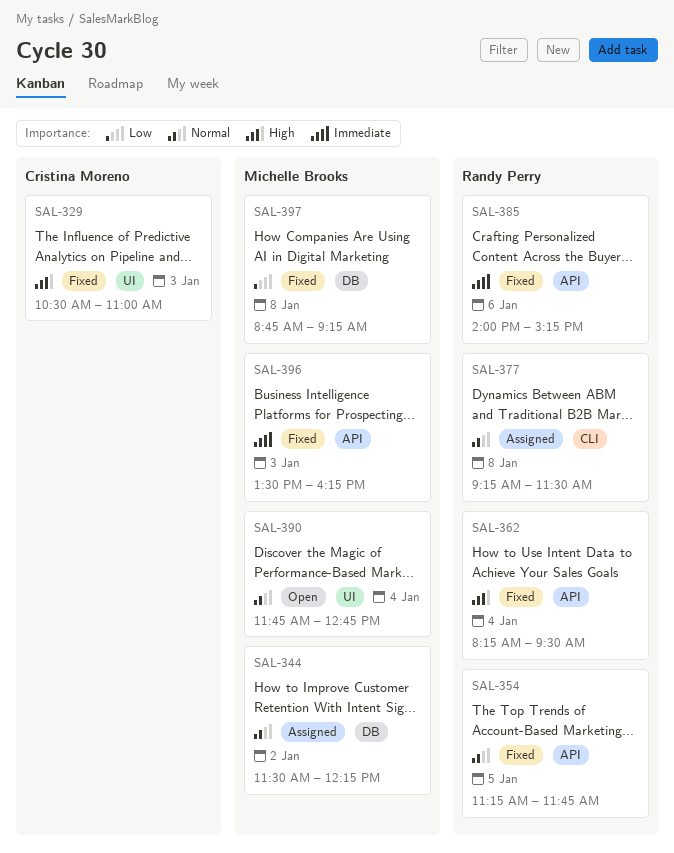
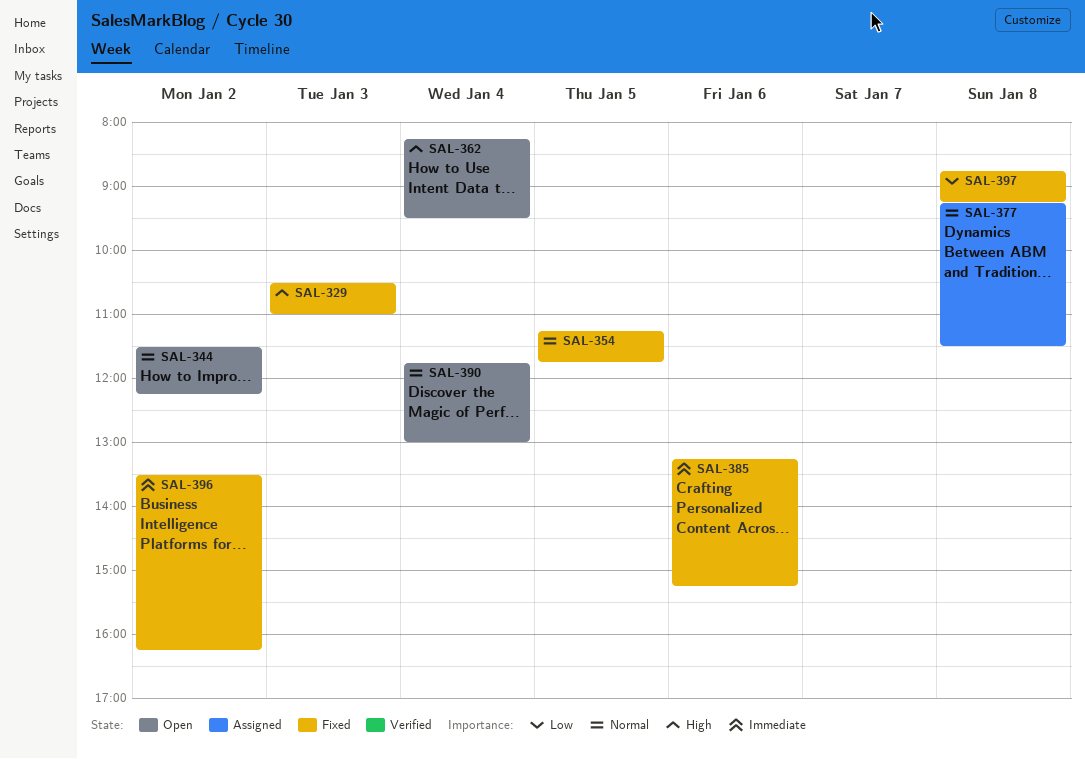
SAL-344, status: Assigned -> Open
SAL-362, status: Fixed -> Open
SAL-385, begins: 14:00 -> 13:15
SAL-390, ends: 12:45 -> 13:00
SAL-396, day: Jan 3 -> Jan 2

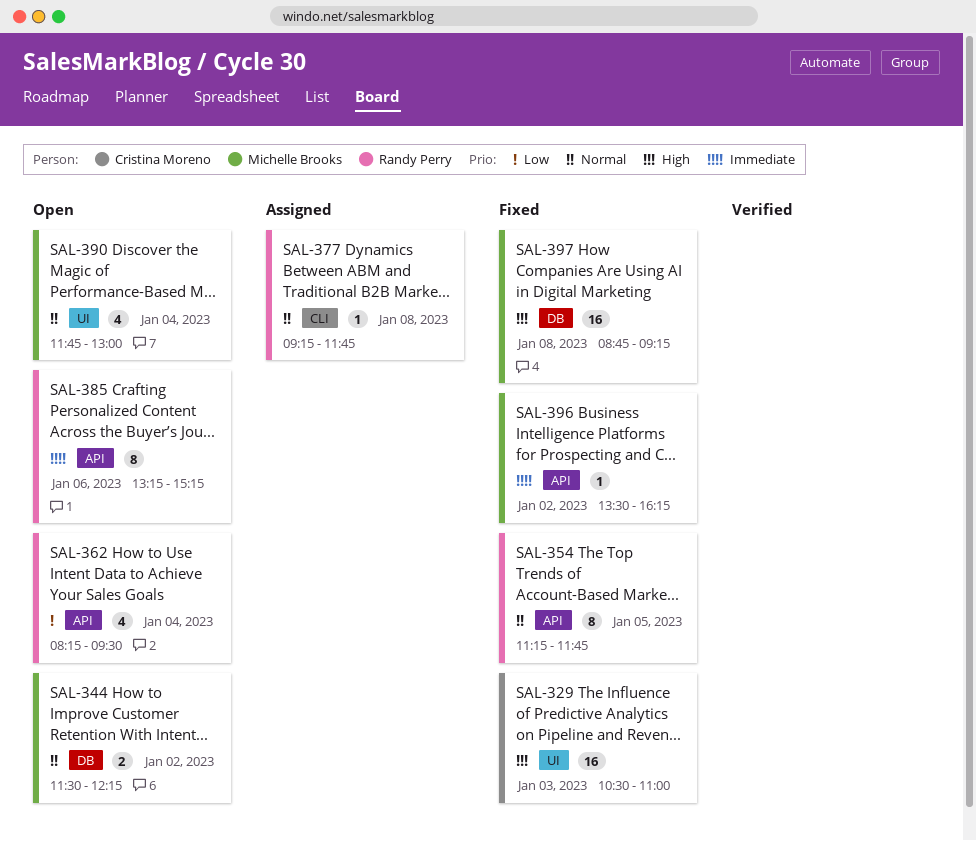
SAL-362, priority: High -> Low
SAL-377, ends: 11:30 -> 11:45
SAL-385, status: Fixed -> Open
SAL-397, priority: Low -> High

